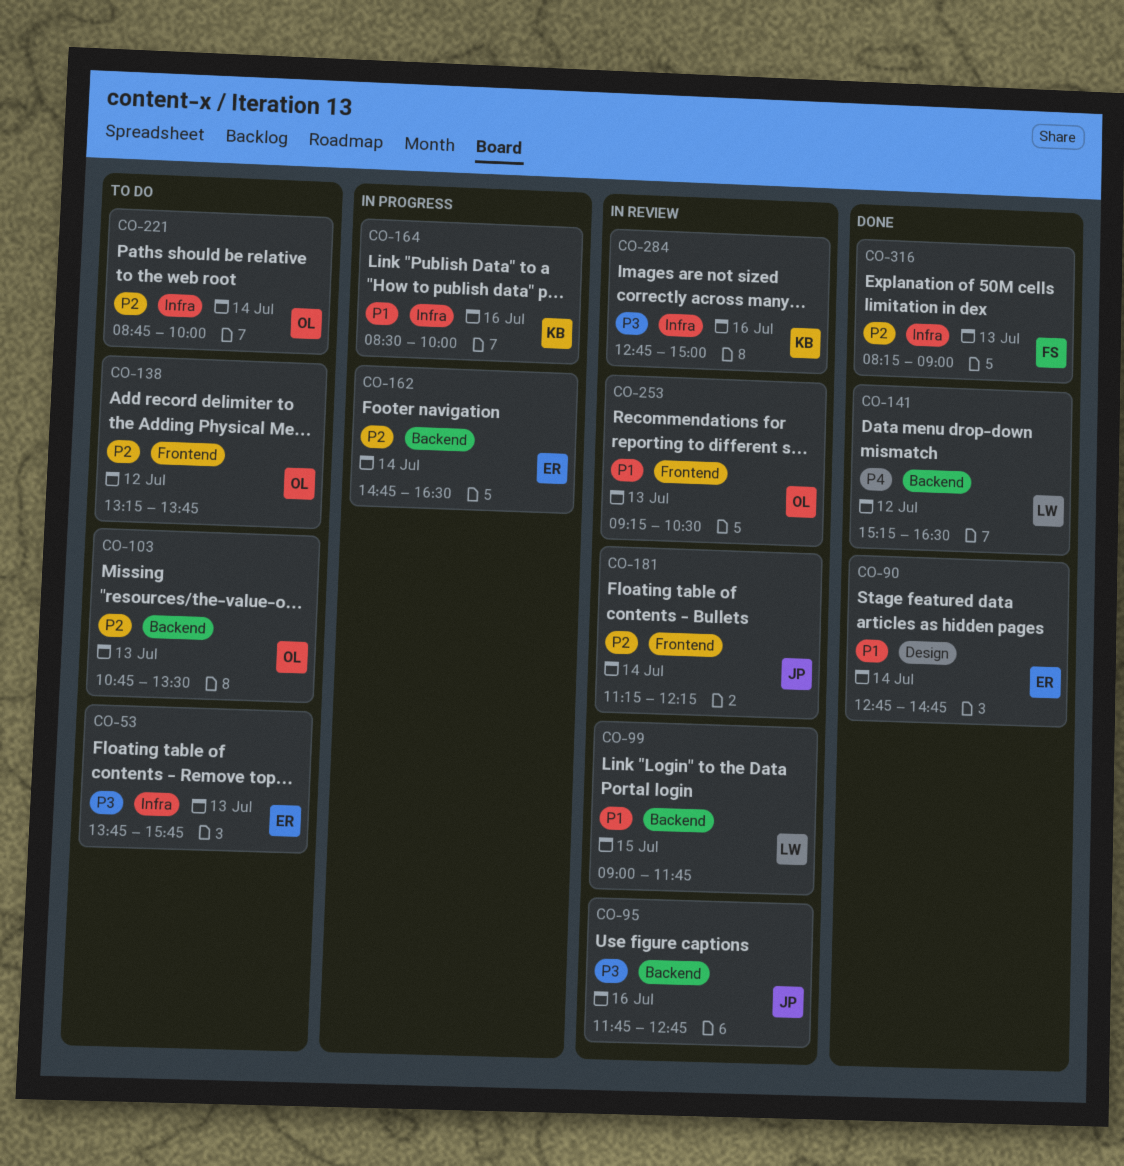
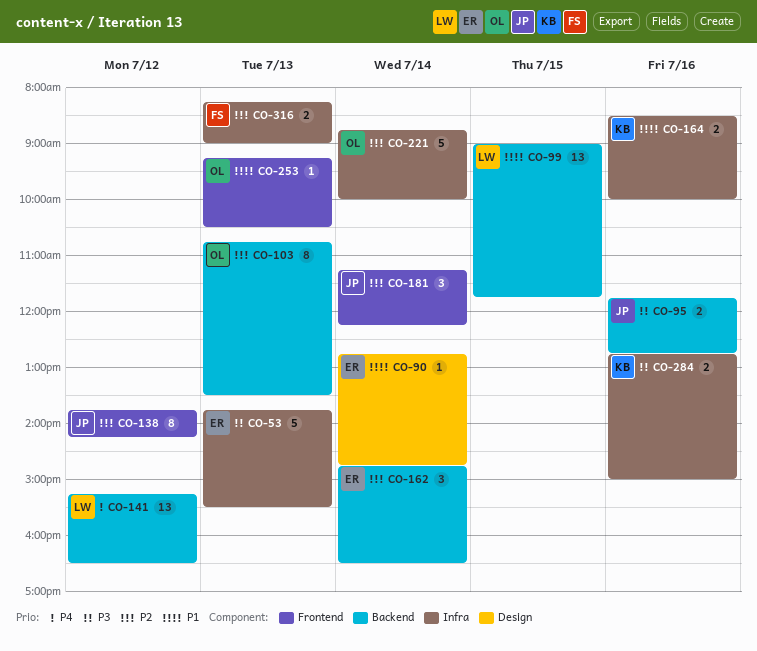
CO-53, ends: 15:45 -> 15:30
CO-138, owner: OL -> JP
CO-138, begins: 13:15 -> 13:45
CO-138, ends: 13:45 -> 14:15

